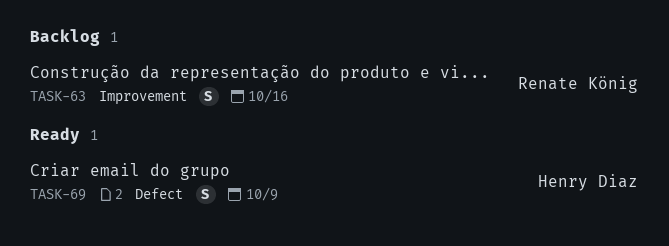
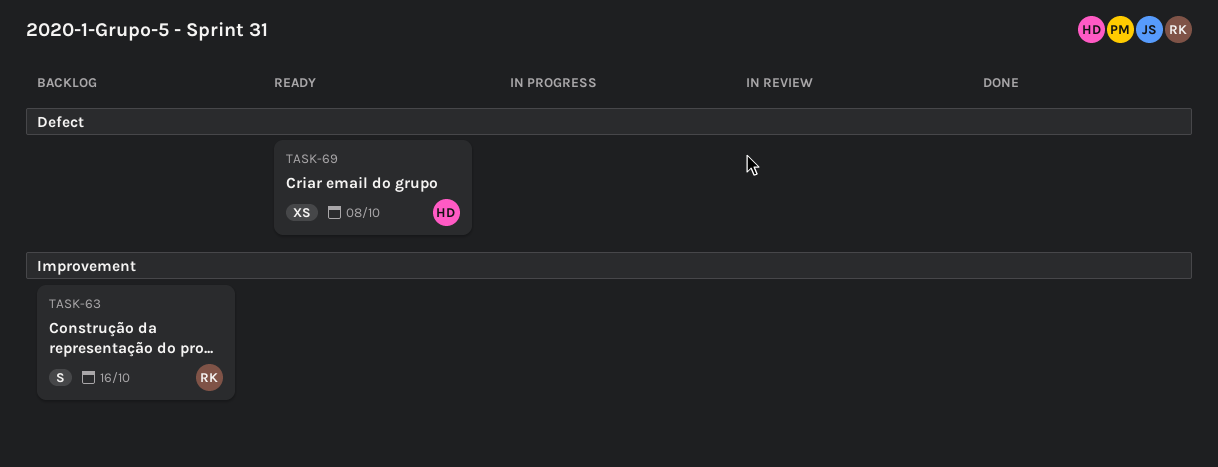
TASK-69, estimate: S -> XS
TASK-69, due: Oct 9 -> Oct 8

